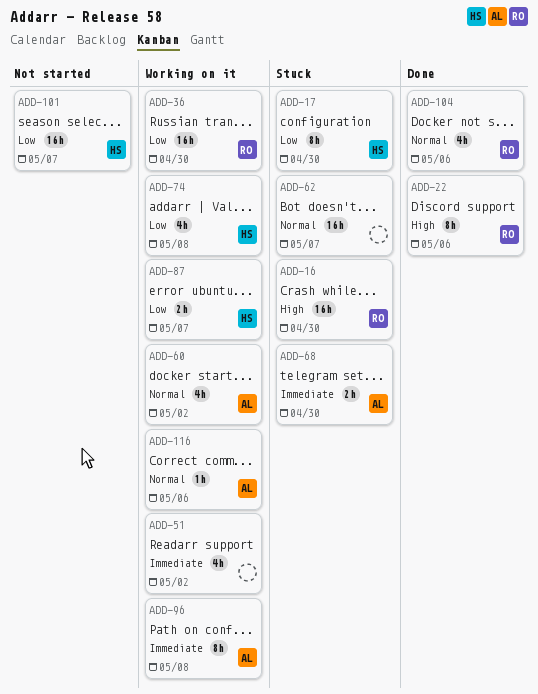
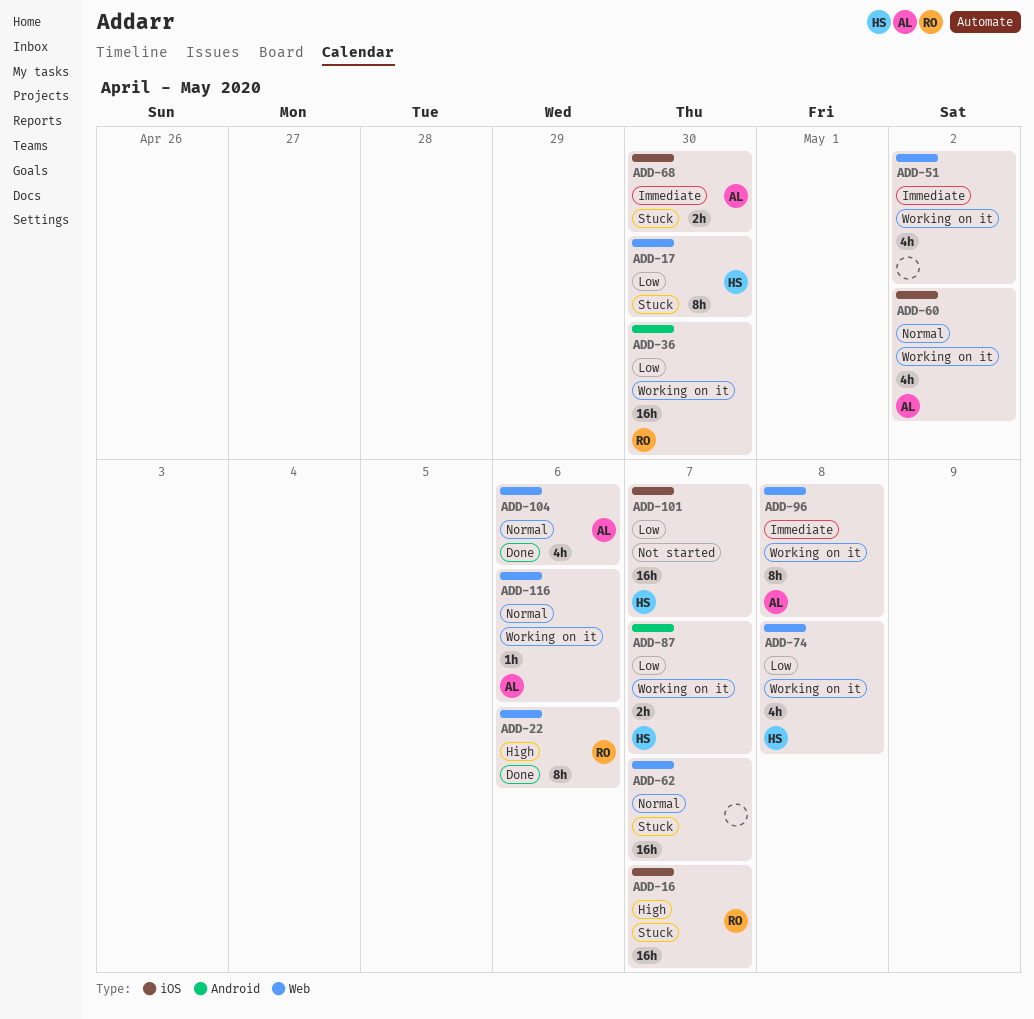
ADD-16, due: Apr 30 -> May 7
ADD-104, owner: RO -> AL

